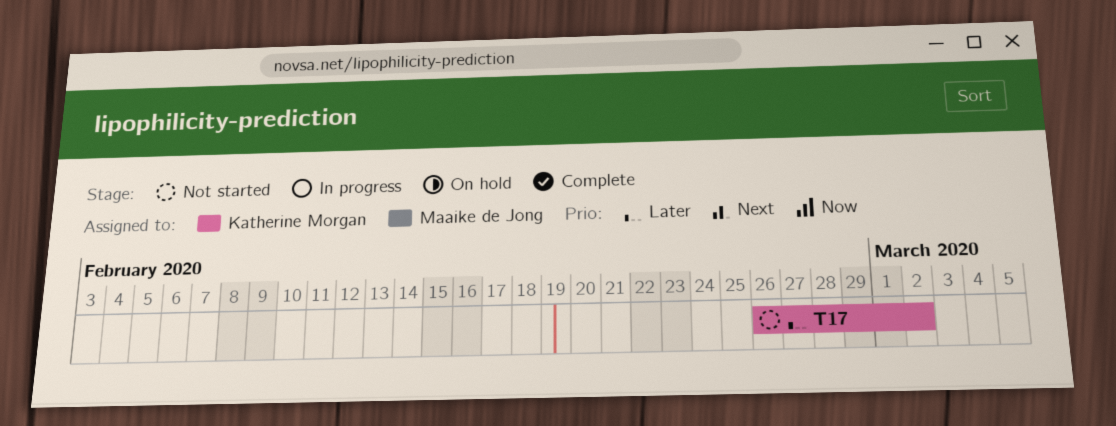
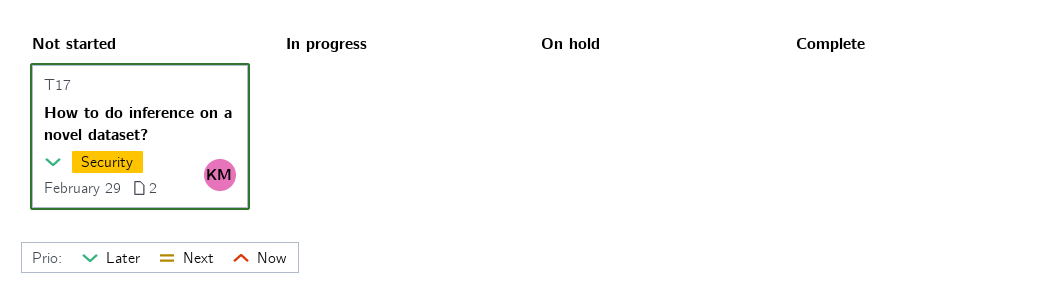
T17, due: Mar 2 -> Feb 29

